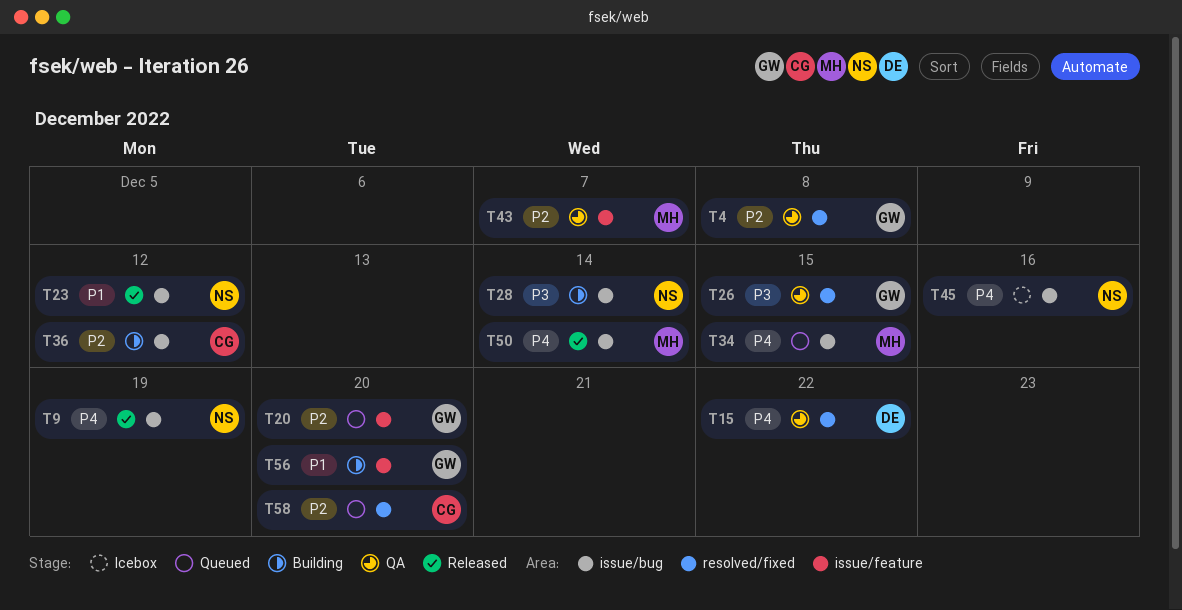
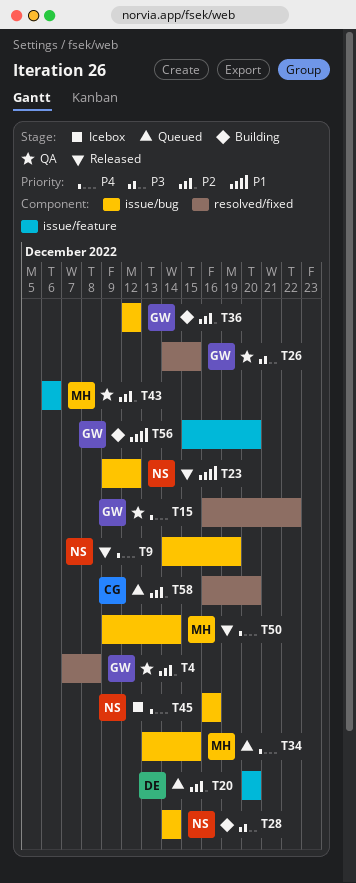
T15, owner: DE -> GW
T20, owner: GW -> DE
T36, owner: CG -> GW
T43, due: Dec 7 -> Dec 6

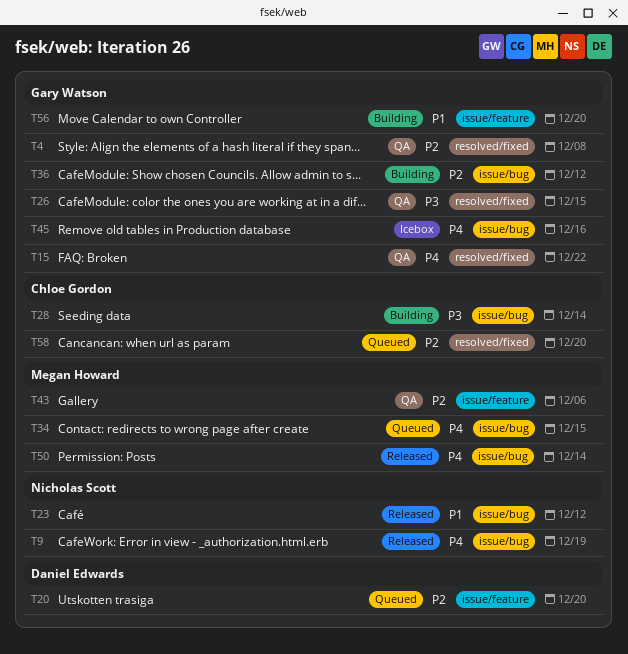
T28, owner: Nicholas Scott -> Chloe Gordon
T45, owner: Nicholas Scott -> Gary Watson

